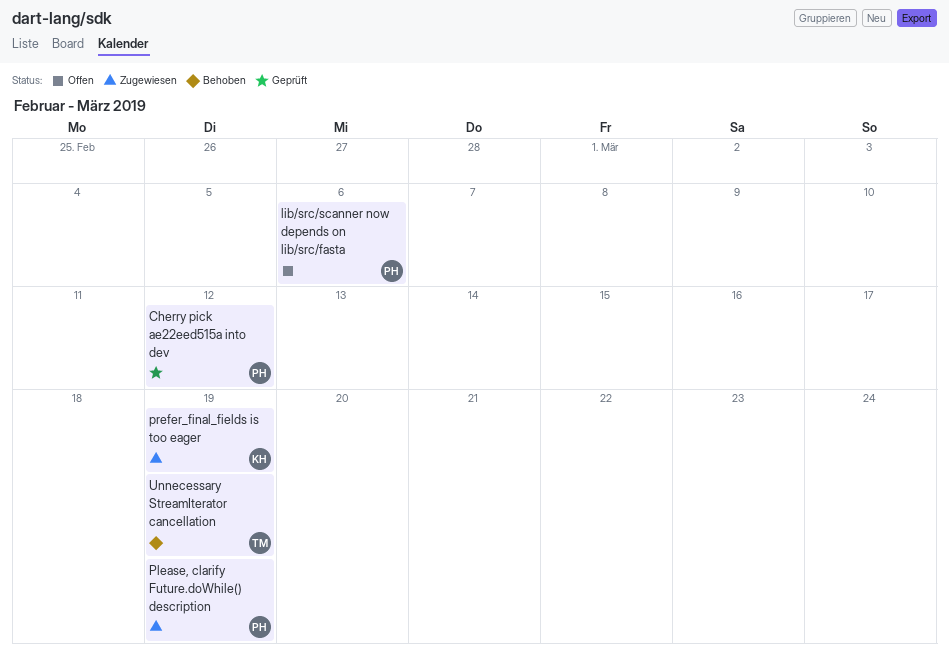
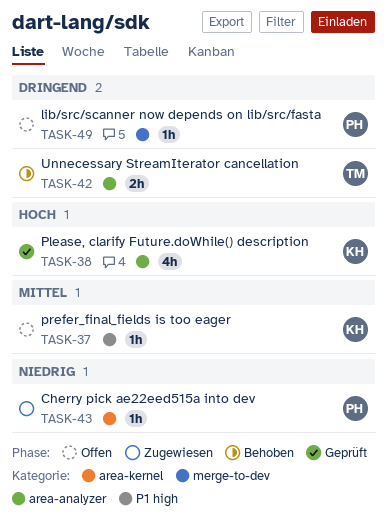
Cherry pick ae22eed515a into dev, status: Geprüft -> Zugewiesen
Please, clarify Future.doWhile() description, status: Zugewiesen -> Geprüft
Please, clarify Future.doWhile() description, owner: PH -> KH
prefer_final_fields is too eager, status: Zugewiesen -> Offen

